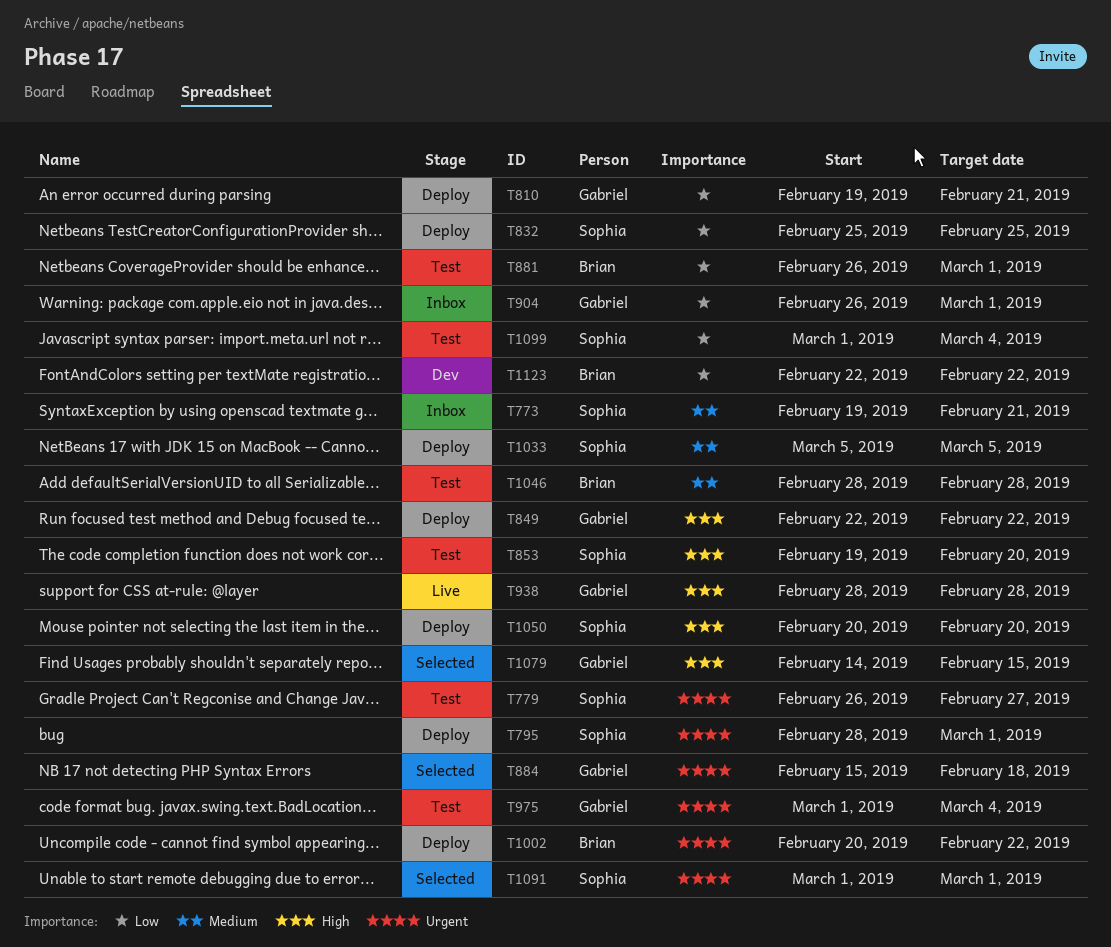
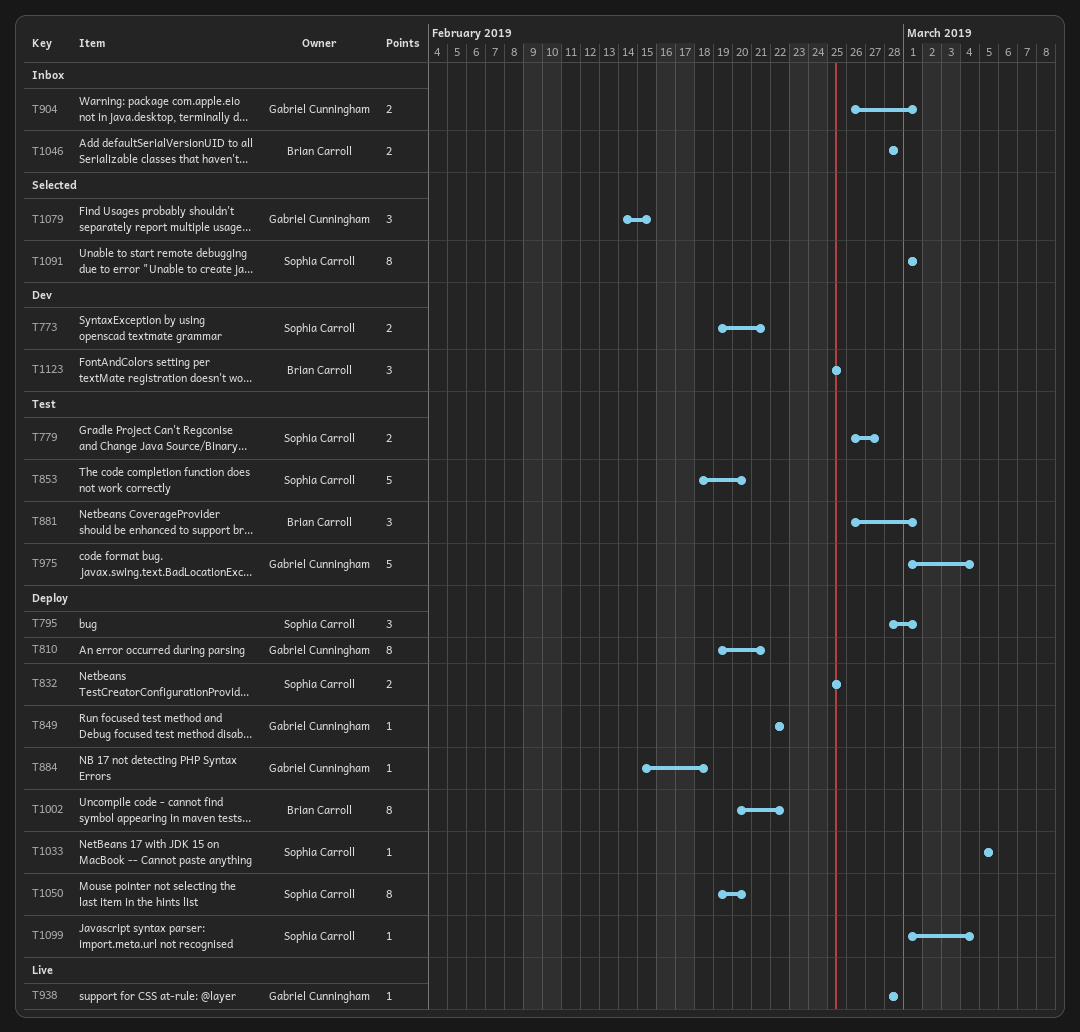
T773, status: Inbox -> Dev
T853, start: Feb 19 -> Feb 18
T884, status: Selected -> Deploy
T1046, status: Test -> Inbox
T1050, start: Feb 20 -> Feb 19
T1099, status: Test -> Deploy
T1123, start: Feb 22 -> Feb 25
T1123, due: Feb 22 -> Feb 25

